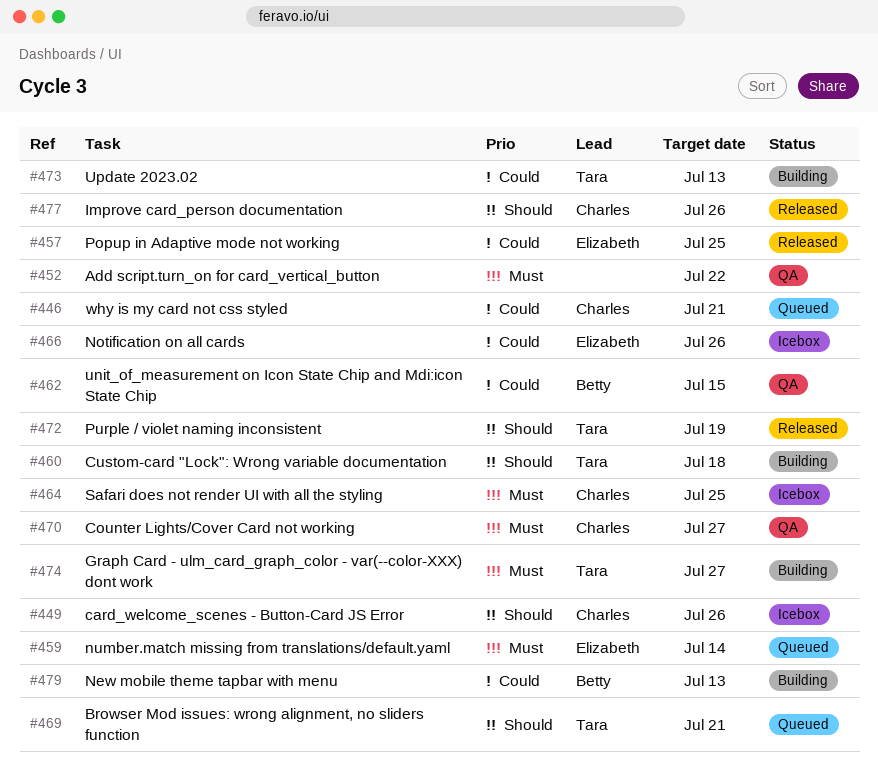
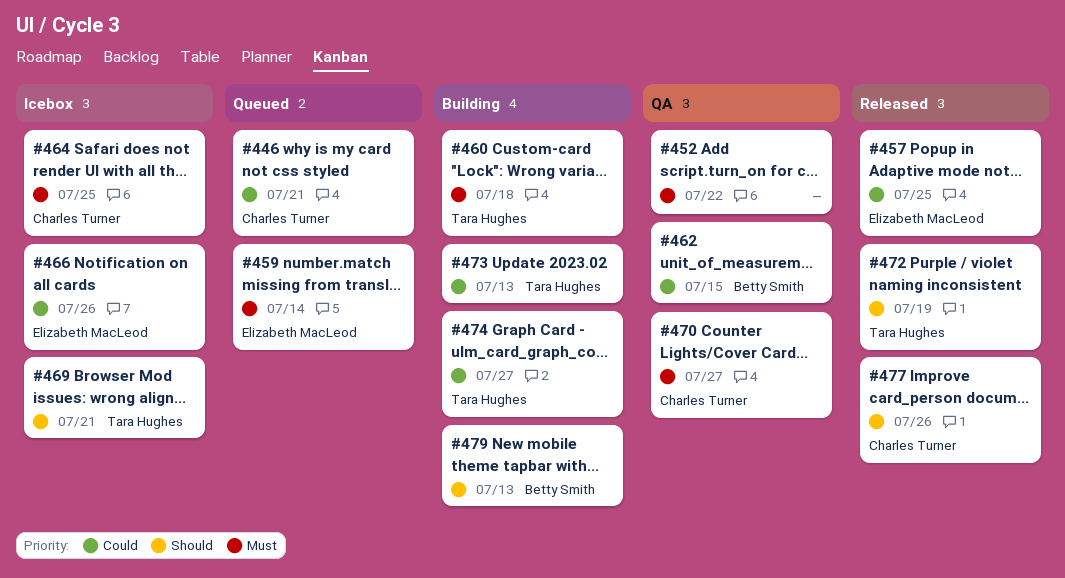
#449: present -> none
#460, priority: Should -> Must
#469, status: Queued -> Icebox
#474, priority: Must -> Could
#479, priority: Could -> Should

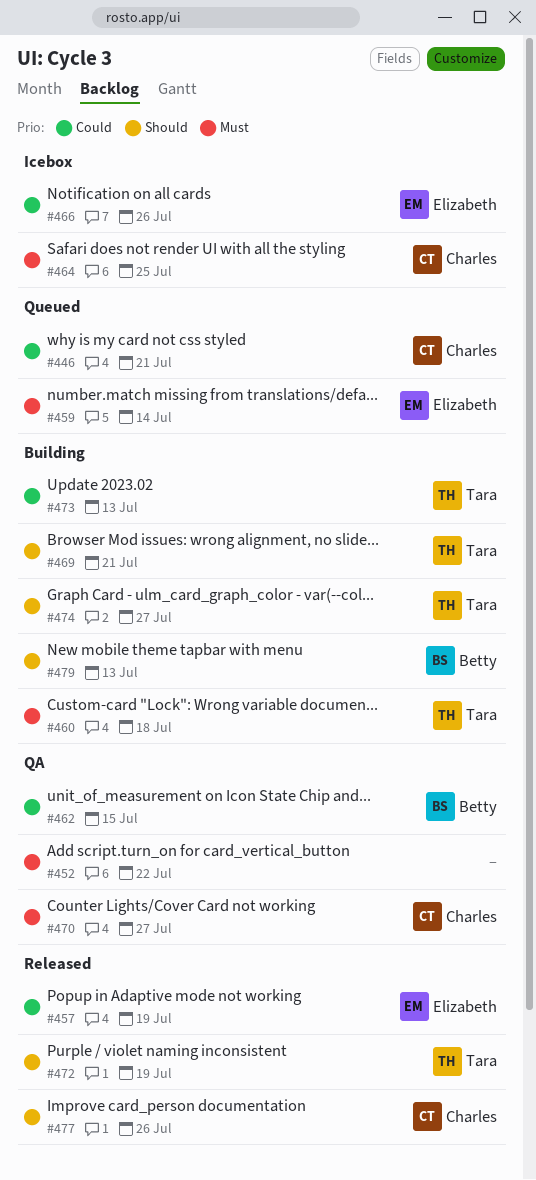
#457, due: Jul 25 -> Jul 19
#469, status: Icebox -> Building
#474, priority: Could -> Should

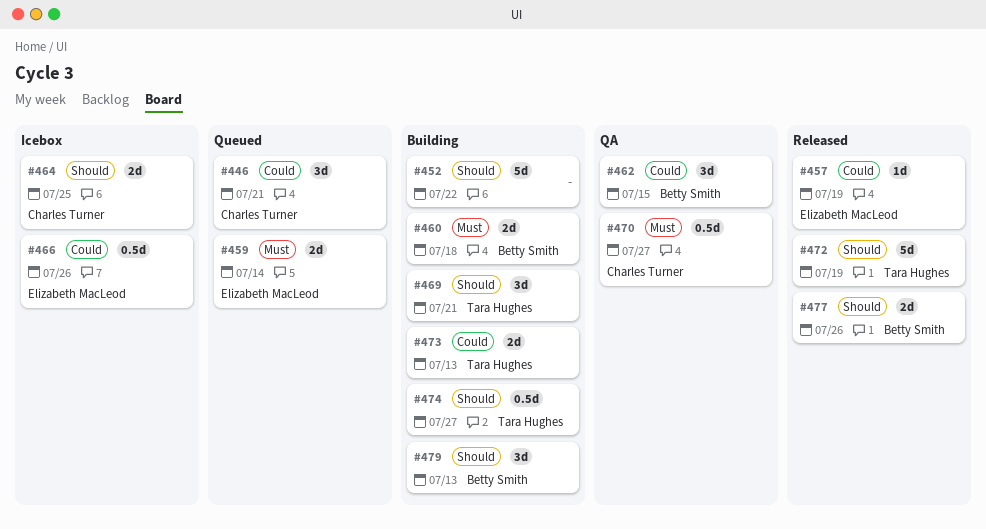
#452, status: QA -> Building
#452, priority: Must -> Should
#460, owner: Tara Hughes -> Betty Smith
#464, priority: Must -> Should
#477, owner: Charles Turner -> Betty Smith

